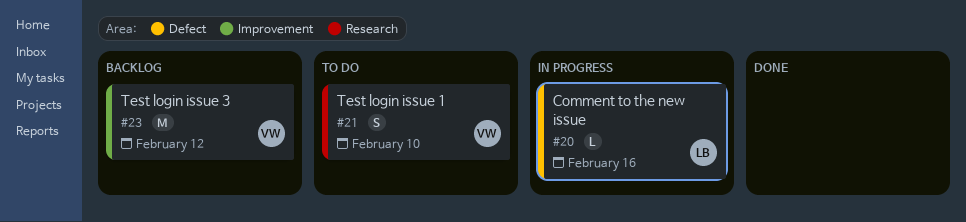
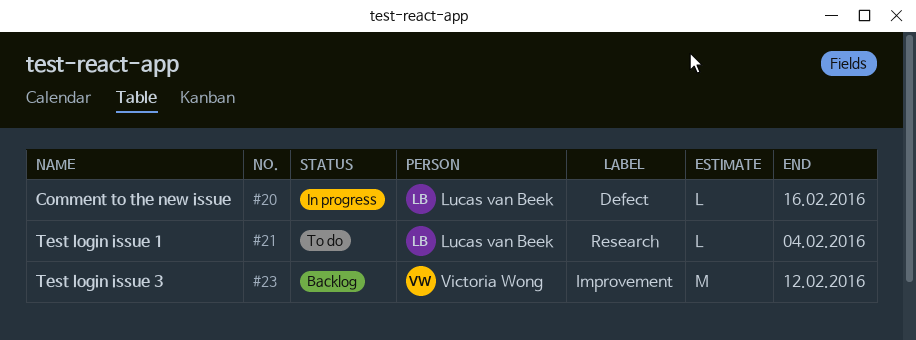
#21, owner: Victoria Wong -> Lucas van Beek
#21, estimate: S -> L
#21, due: Feb 10 -> Feb 4

